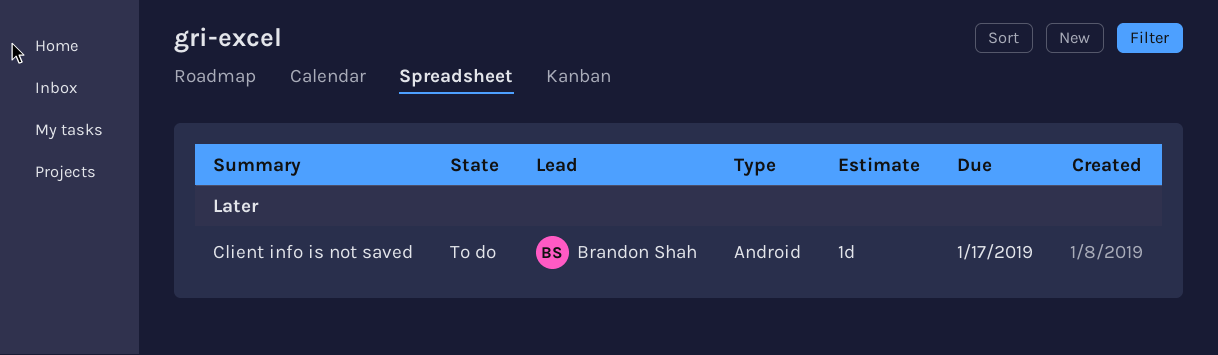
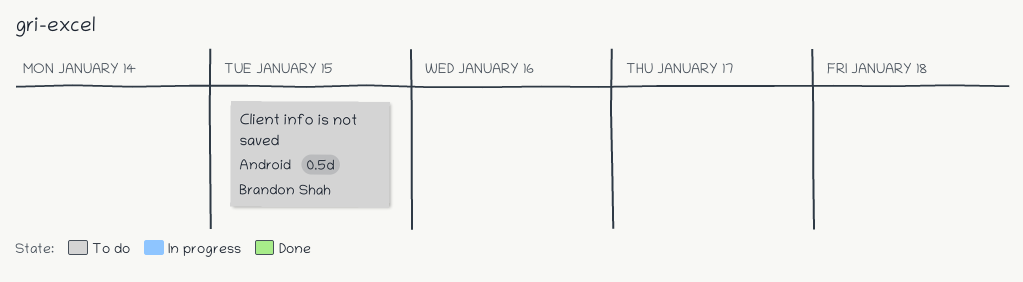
Client info is not saved, estimate: 1d -> 0.5d
Client info is not saved, due: Jan 17 -> Jan 15

